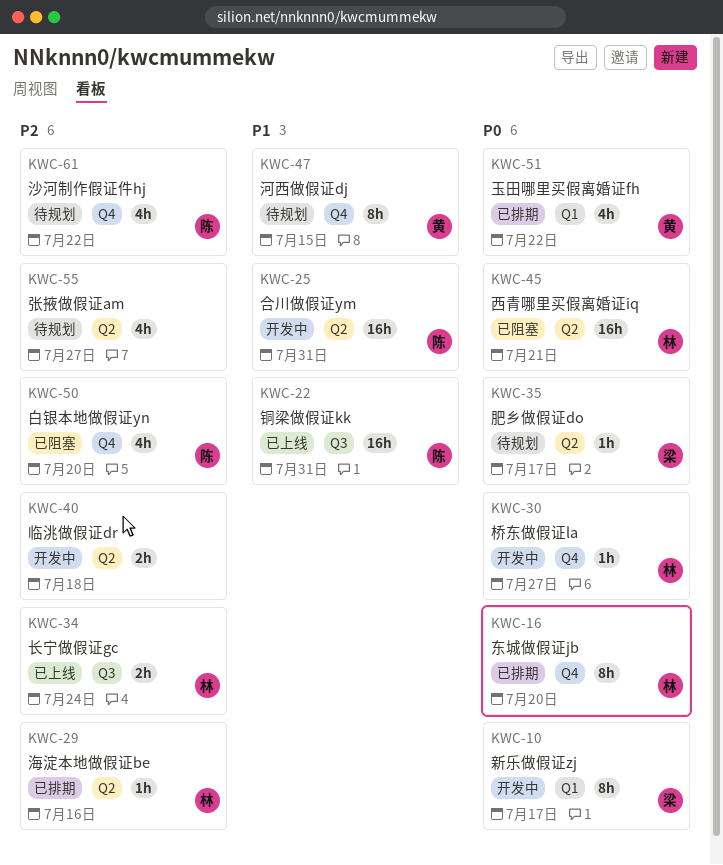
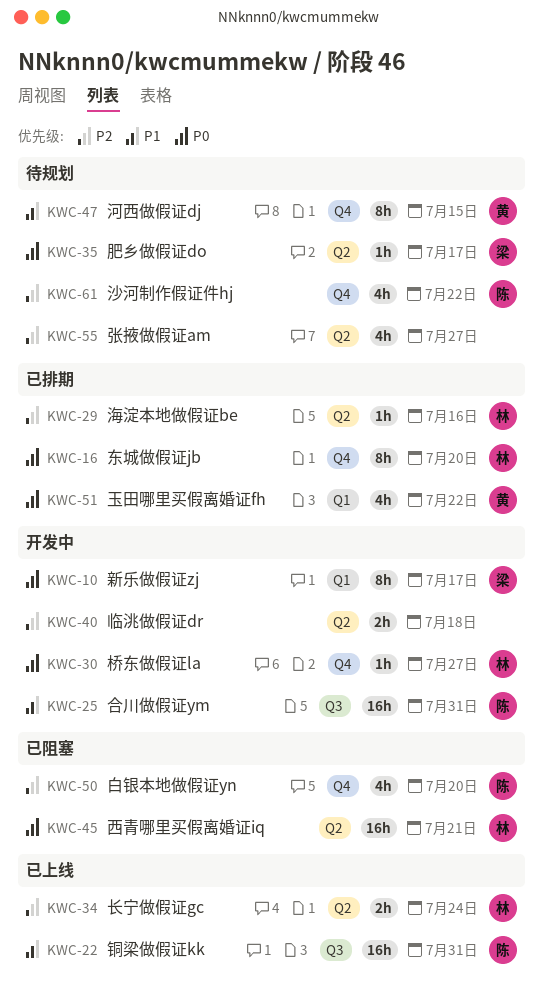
KWC-25, label: Q2 -> Q3
KWC-34, label: Q3 -> Q2

